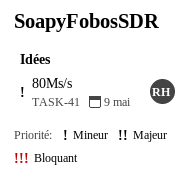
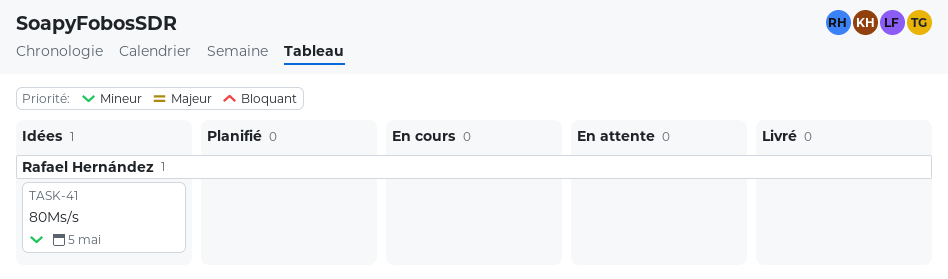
TASK-41, due: May 9 -> May 5

